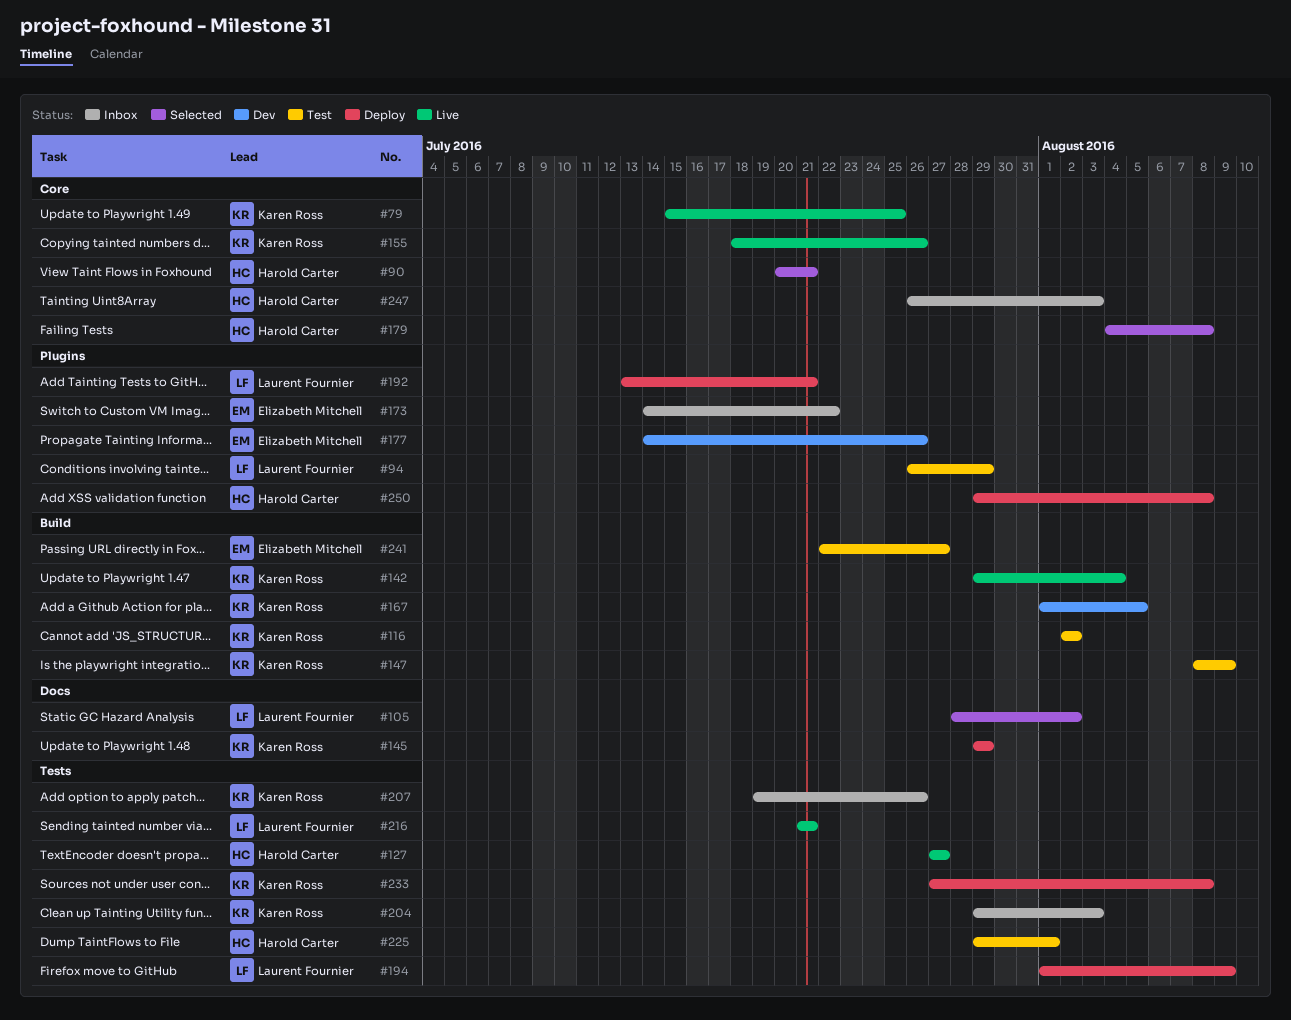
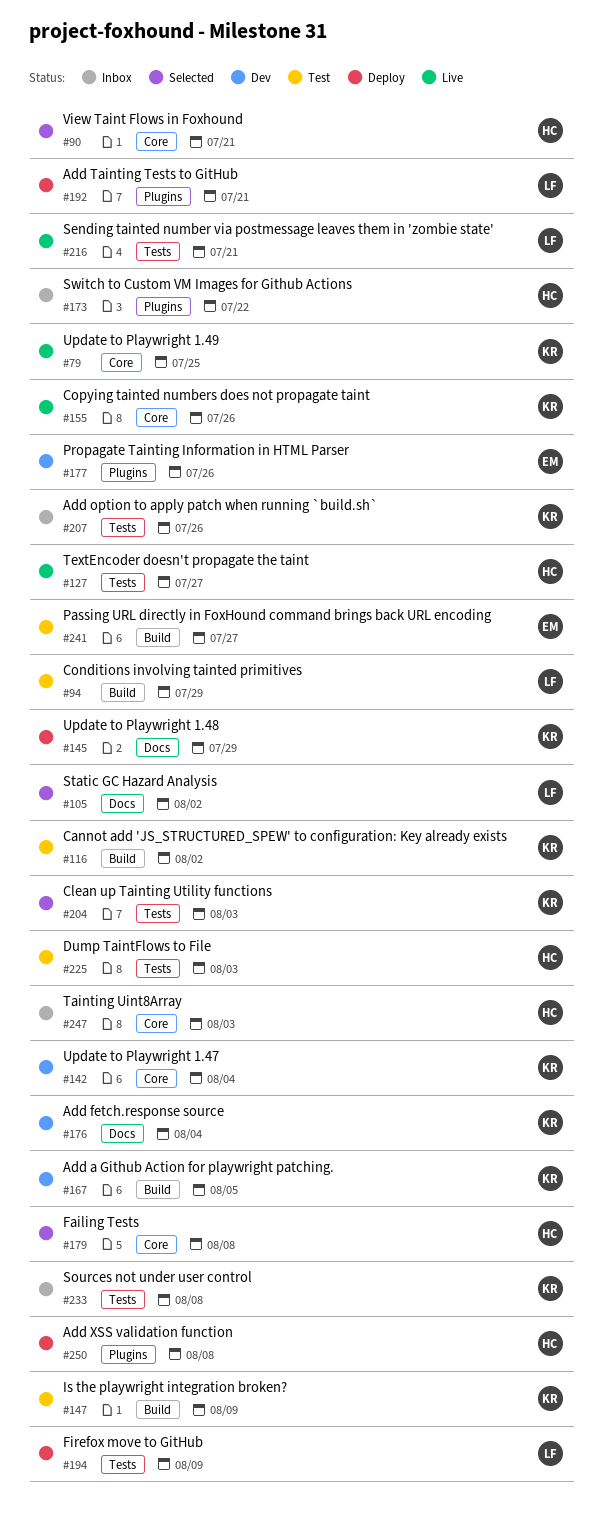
#94, label: Plugins -> Build
#142, status: Live -> Dev
#142, label: Build -> Core
#173, owner: Elizabeth Mitchell -> Harold Carter
#176: none -> present
#204, status: Inbox -> Selected
#225, due: Aug 1 -> Aug 3
#233, status: Deploy -> Inbox

